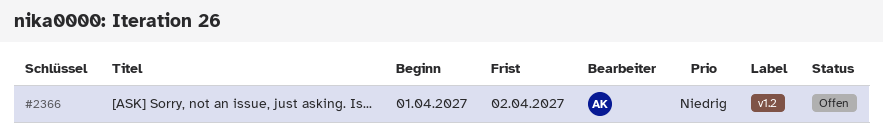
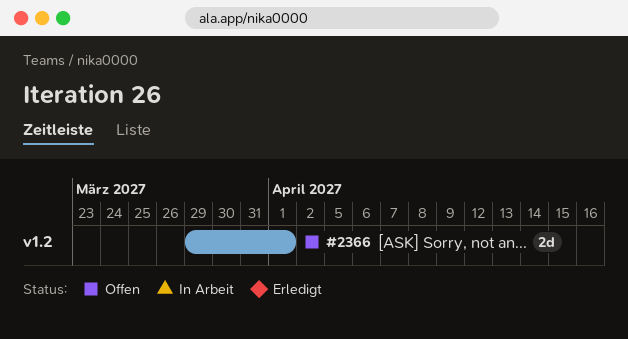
#2366, start: Apr 1 -> Mar 29
#2366, due: Apr 2 -> Apr 1

